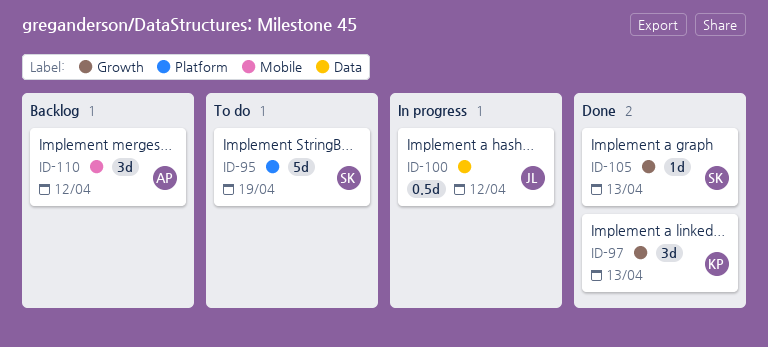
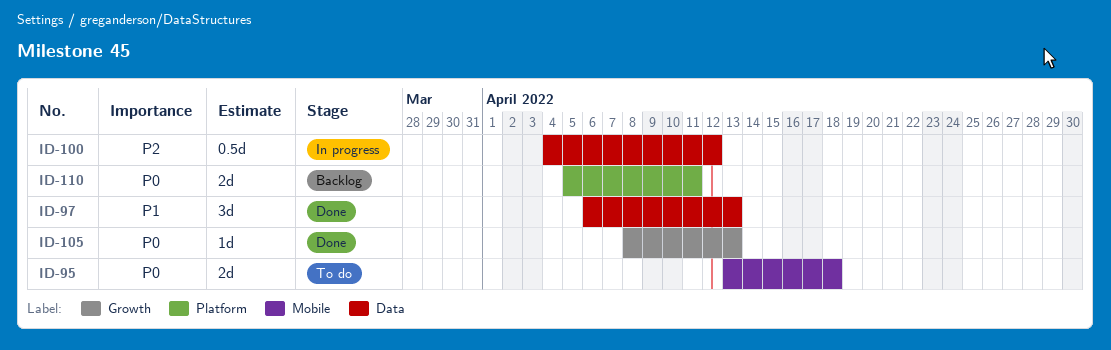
ID-95, label: Platform -> Mobile
ID-95, estimate: 5d -> 2d
ID-95, due: Apr 19 -> Apr 18
ID-97, label: Growth -> Data
ID-110, label: Mobile -> Platform
ID-110, estimate: 3d -> 2d
ID-110, due: Apr 12 -> Apr 11

